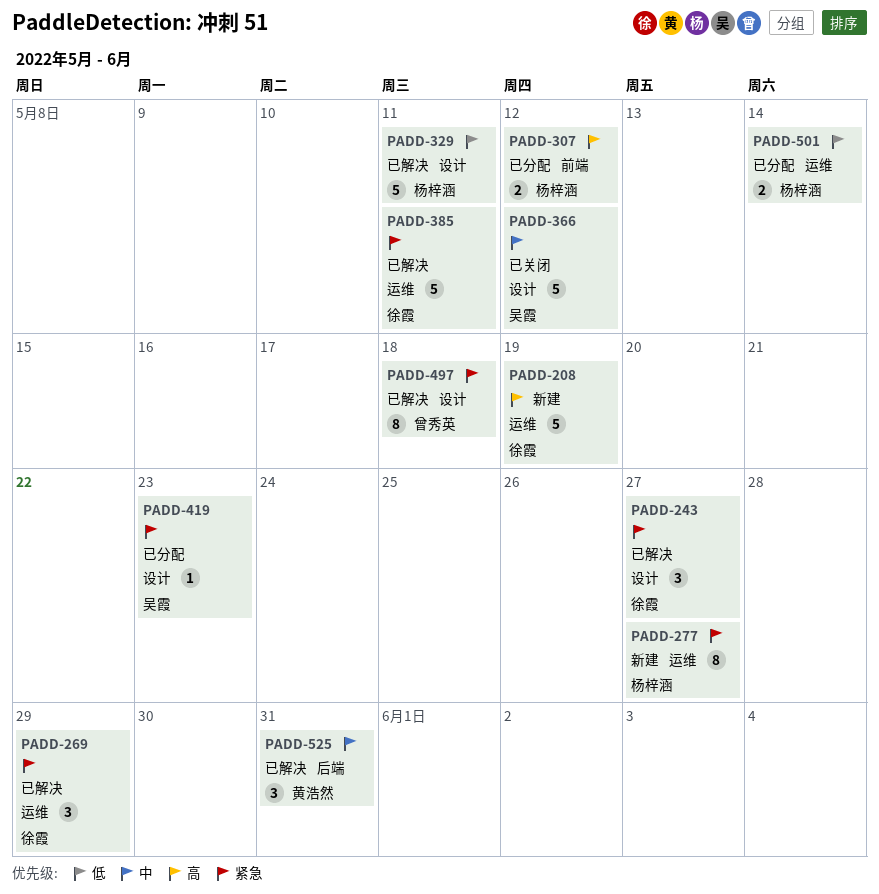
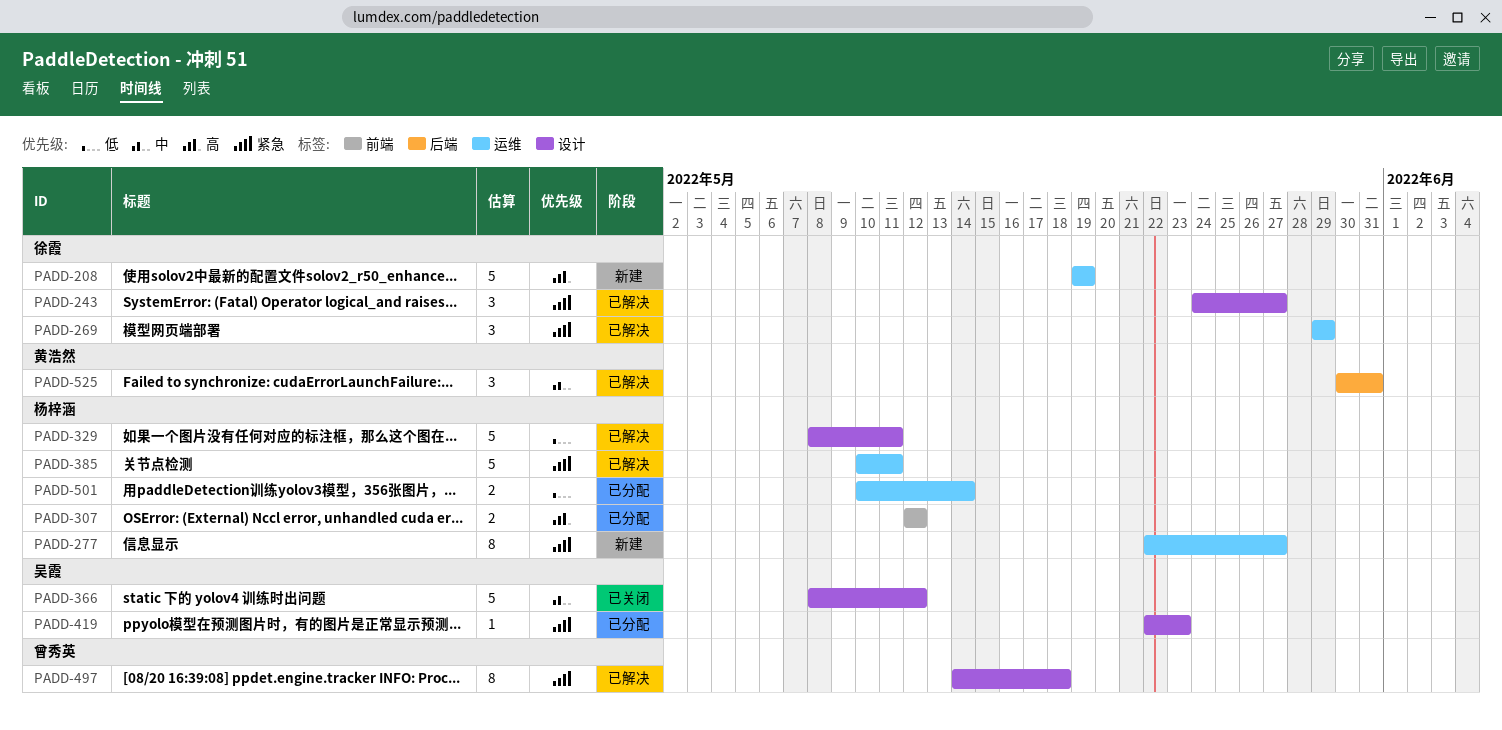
PADD-385, owner: 徐霞 -> 杨梓涵

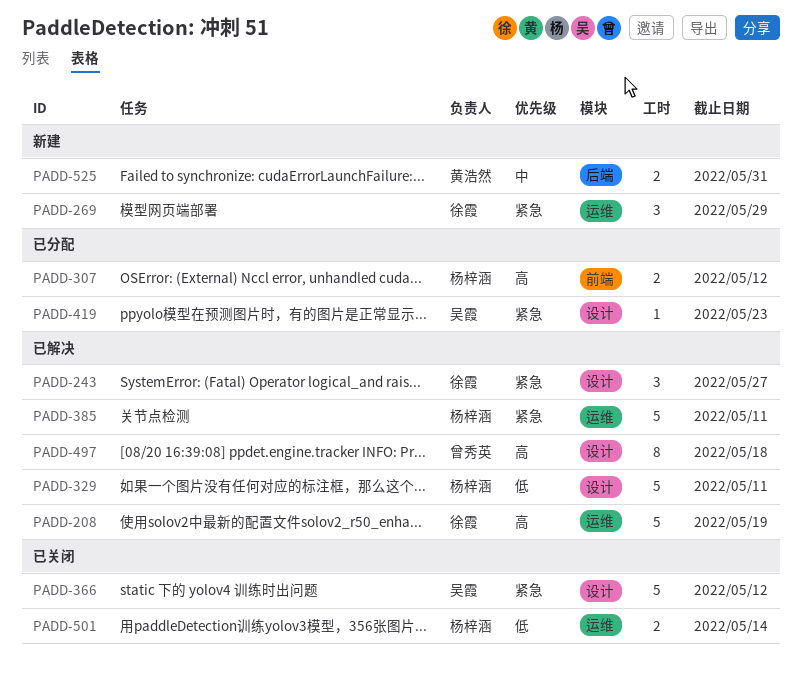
PADD-208, status: 新建 -> 已解决
PADD-269, status: 已解决 -> 新建
PADD-277: present -> none
PADD-366, priority: 中 -> 紧急
PADD-497, priority: 紧急 -> 高
PADD-501, status: 已分配 -> 已关闭
PADD-525, status: 已解决 -> 新建
PADD-525, estimate: 3 -> 2

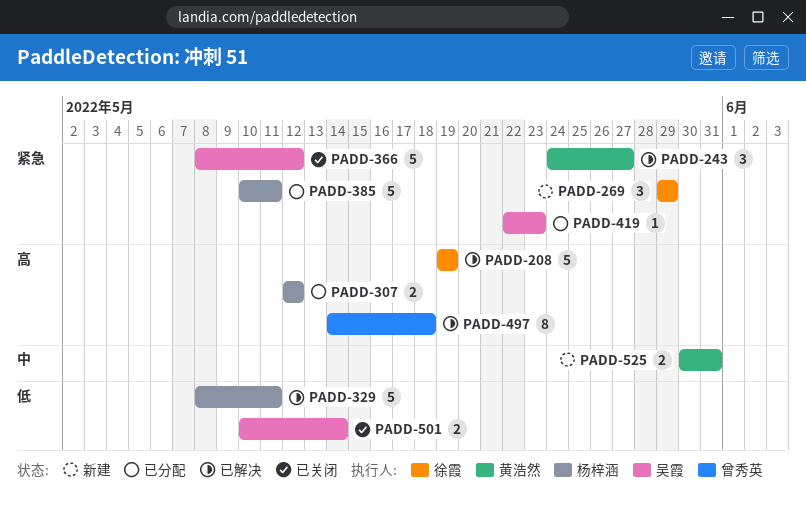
PADD-243, owner: 徐霞 -> 黄浩然
PADD-385, status: 已解决 -> 已分配
PADD-501, owner: 杨梓涵 -> 吴霞

